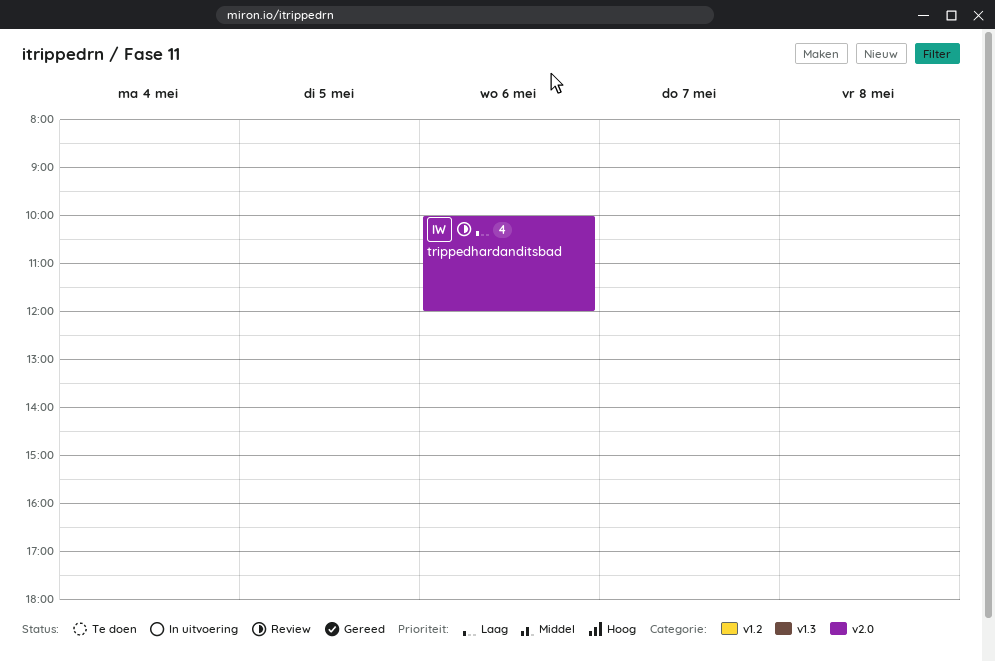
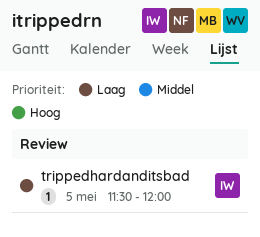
trippedhardanditsbad, estimate: 4 -> 1
trippedhardanditsbad, day: May 6 -> May 5
trippedhardanditsbad, begins: 10:00 -> 11:30

